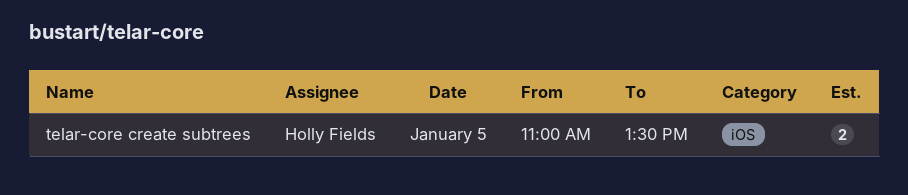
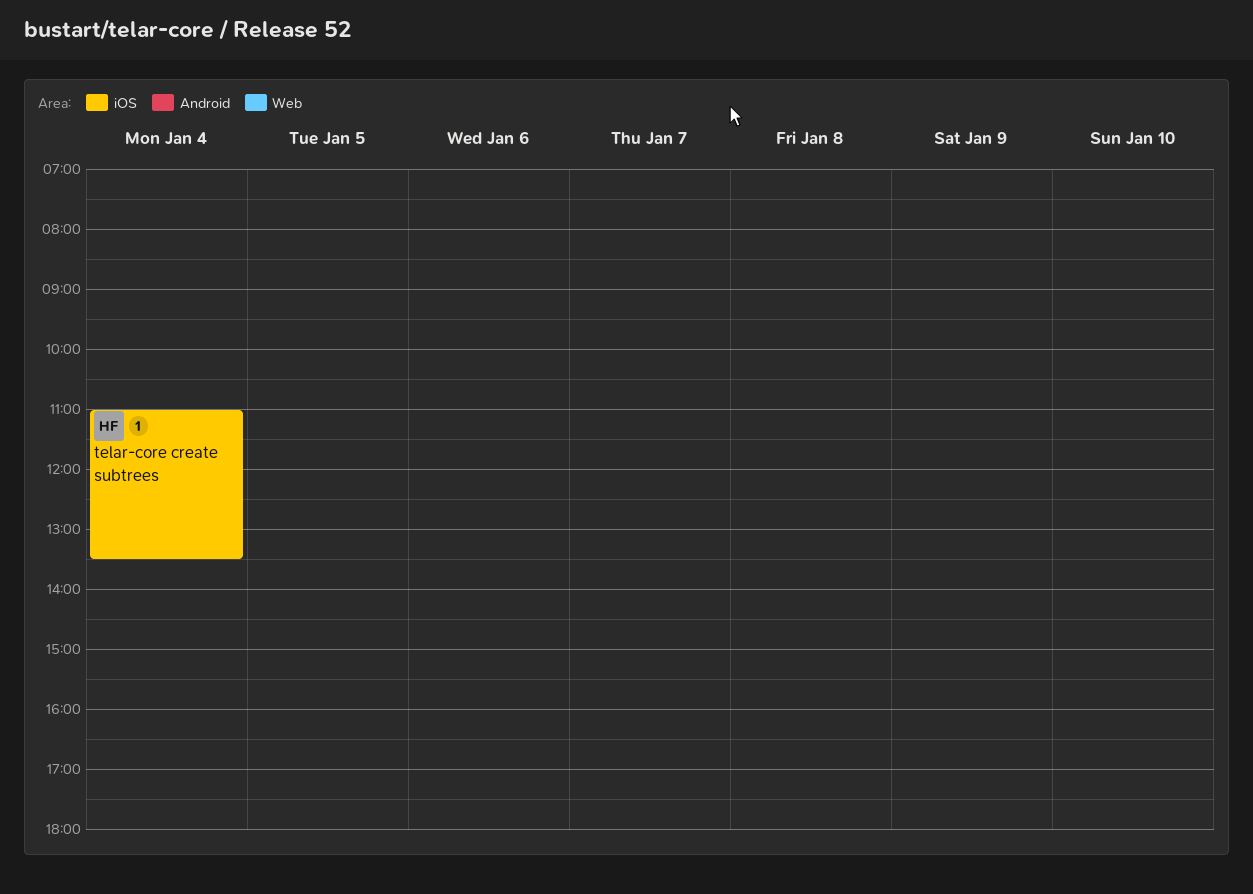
telar-core create subtrees, estimate: 2 -> 1
telar-core create subtrees, day: Jan 5 -> Jan 4

